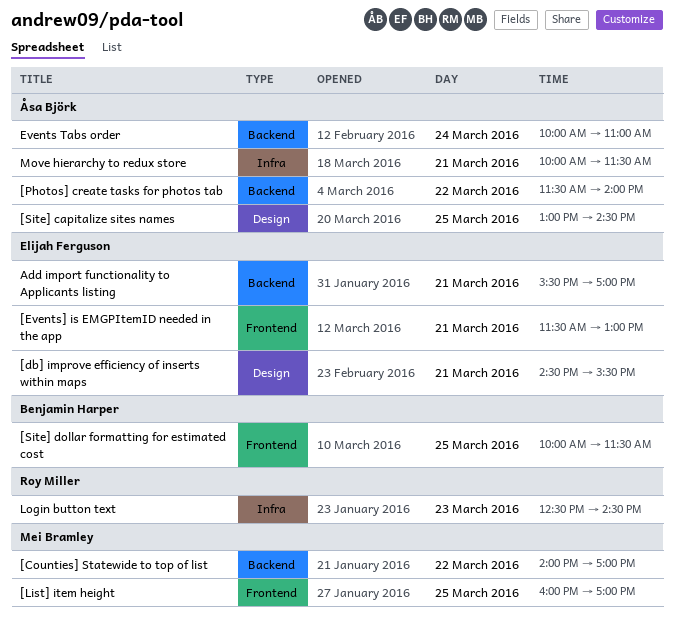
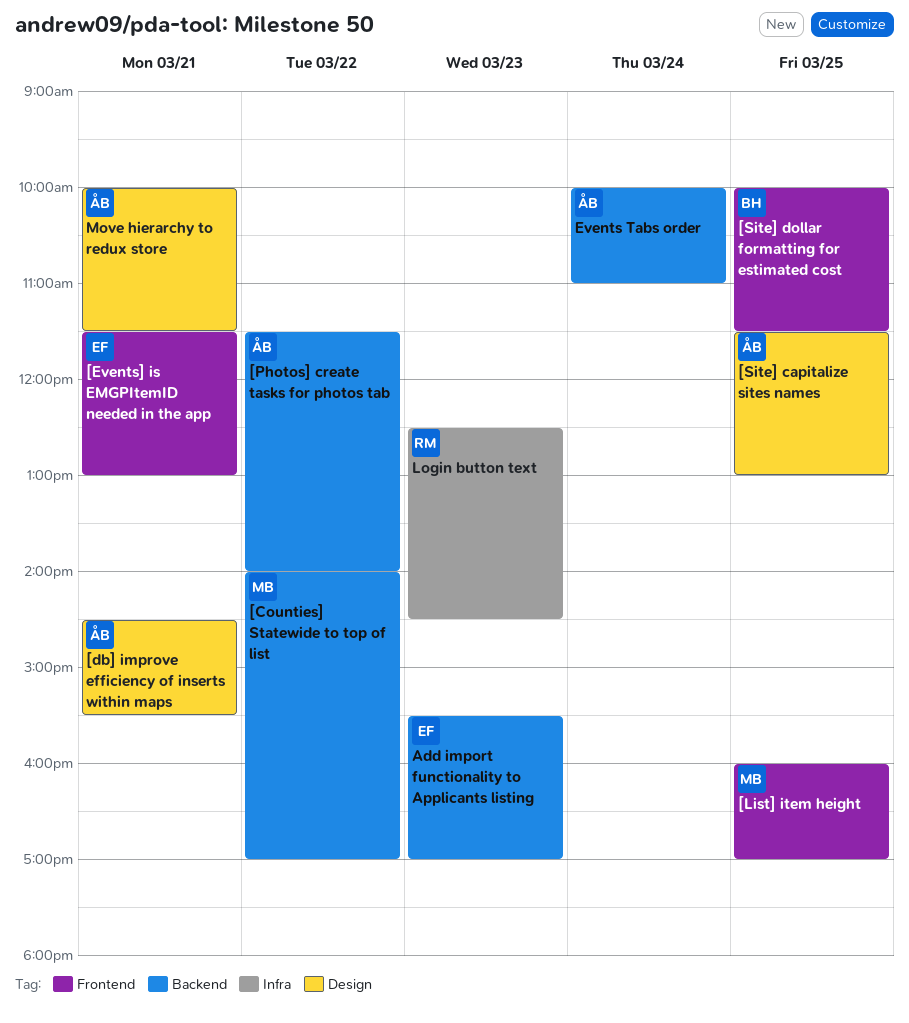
[db] improve efficiency of inserts within maps, owner: Elijah Ferguson -> Åsa Björk
[Site] capitalize sites names, begins: 13:00 -> 11:30
[Site] capitalize sites names, ends: 14:30 -> 13:00
Add import functionality to Applicants listing, day: Mar 21 -> Mar 23
Move hierarchy to redux store, label: Infra -> Design

